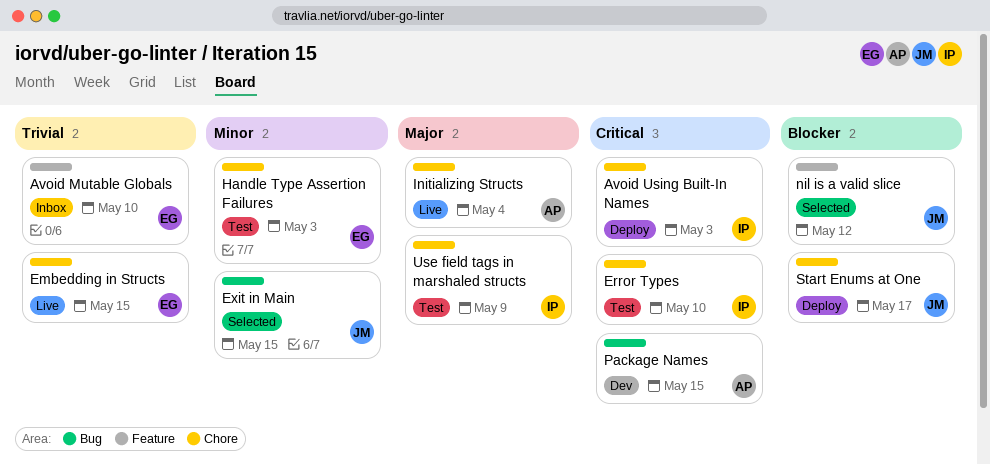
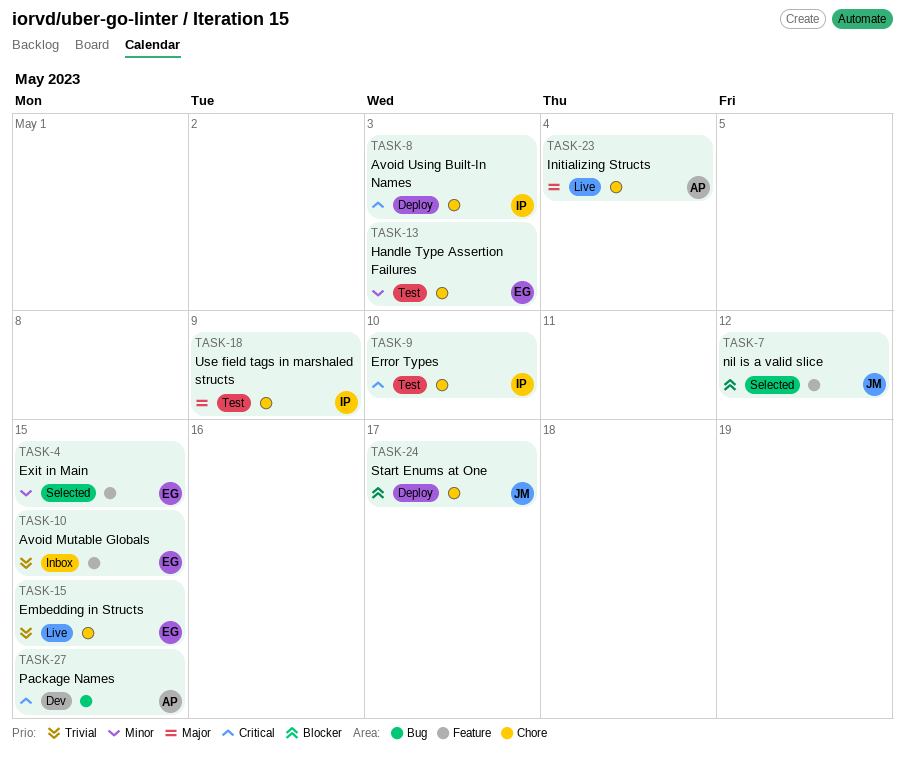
Avoid Mutable Globals, due: May 10 -> May 15
Exit in Main, owner: JM -> EG
Exit in Main, label: Bug -> Feature

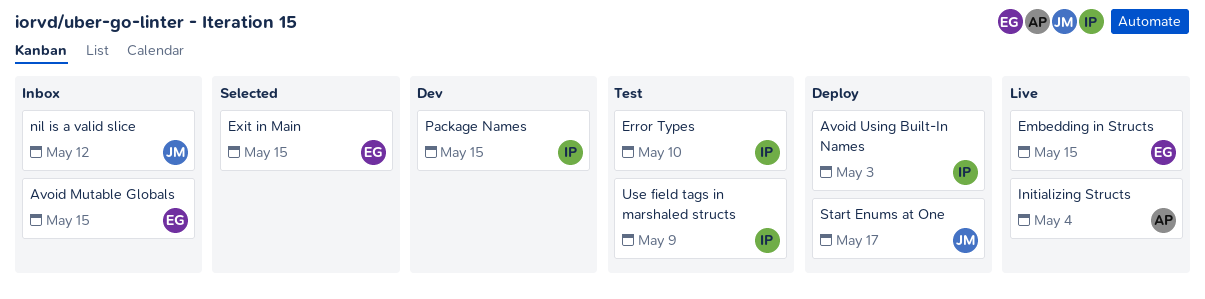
Handle Type Assertion Failures: present -> none
nil is a valid slice, status: Selected -> Inbox
Package Names, owner: AP -> IP

